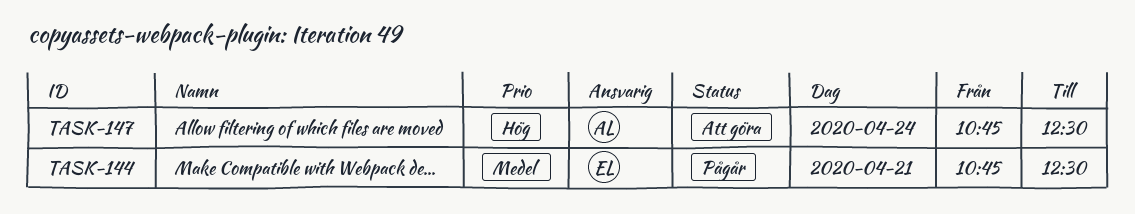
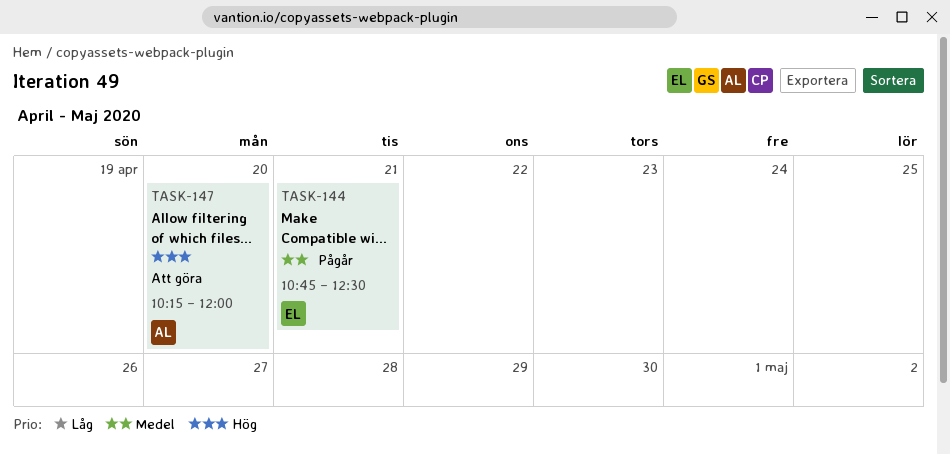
TASK-147, day: Apr 24 -> Apr 20
TASK-147, begins: 10:45 -> 10:15
TASK-147, ends: 12:30 -> 12:00

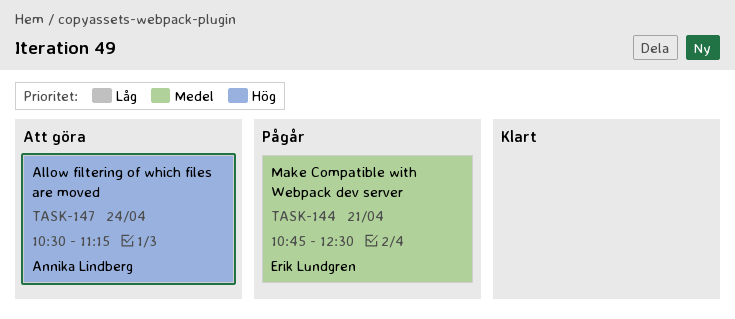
TASK-147, day: Apr 20 -> Apr 24
TASK-147, begins: 10:15 -> 10:30
TASK-147, ends: 12:00 -> 11:15

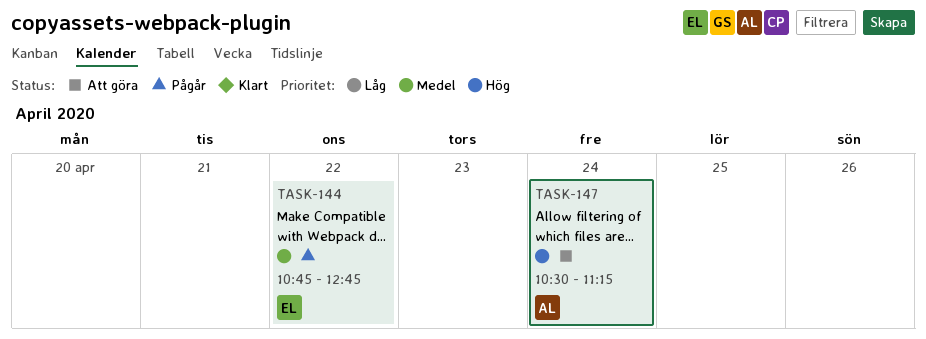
TASK-144, day: Apr 21 -> Apr 22
TASK-144, ends: 12:30 -> 12:45

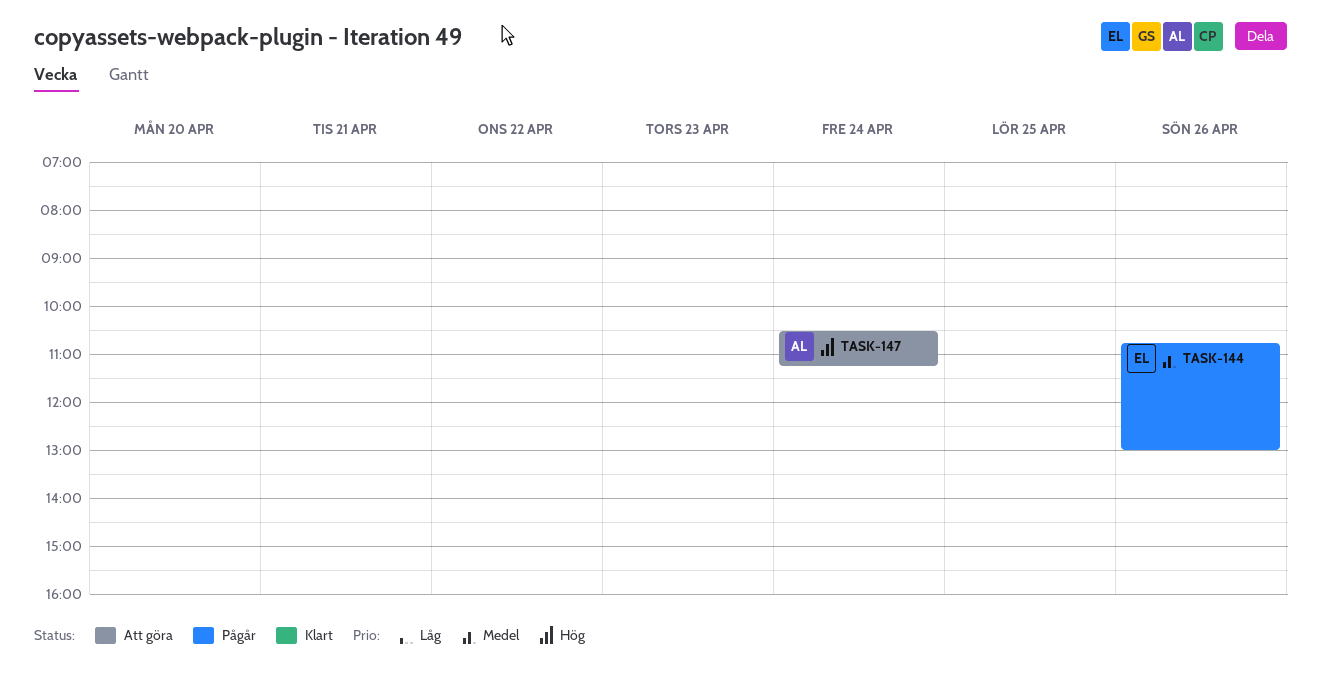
TASK-144, day: Apr 22 -> Apr 26
TASK-144, ends: 12:45 -> 13:00

